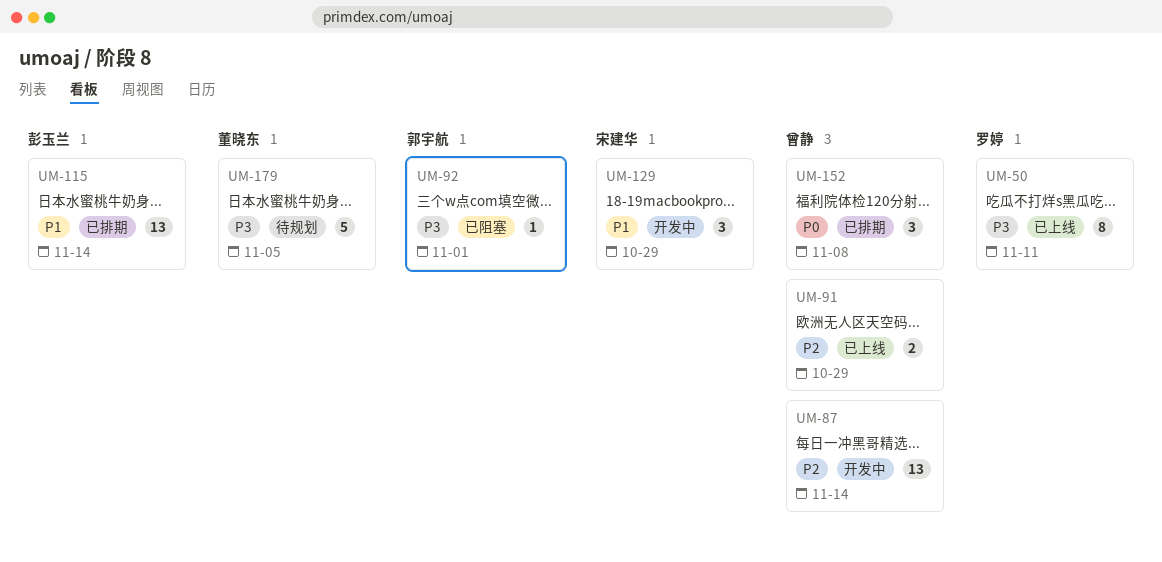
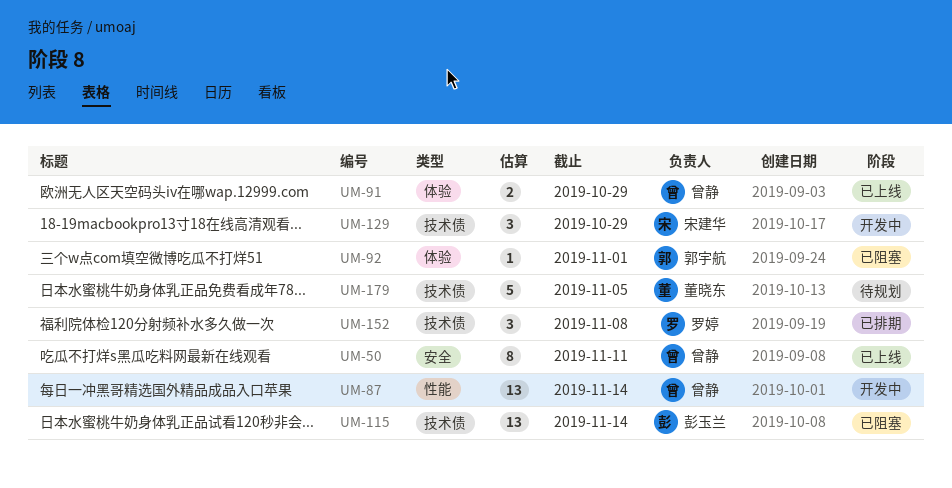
UM-50, owner: 罗婷 -> 曾静
UM-115, status: 已排期 -> 已阻塞
UM-152, owner: 曾静 -> 罗婷

